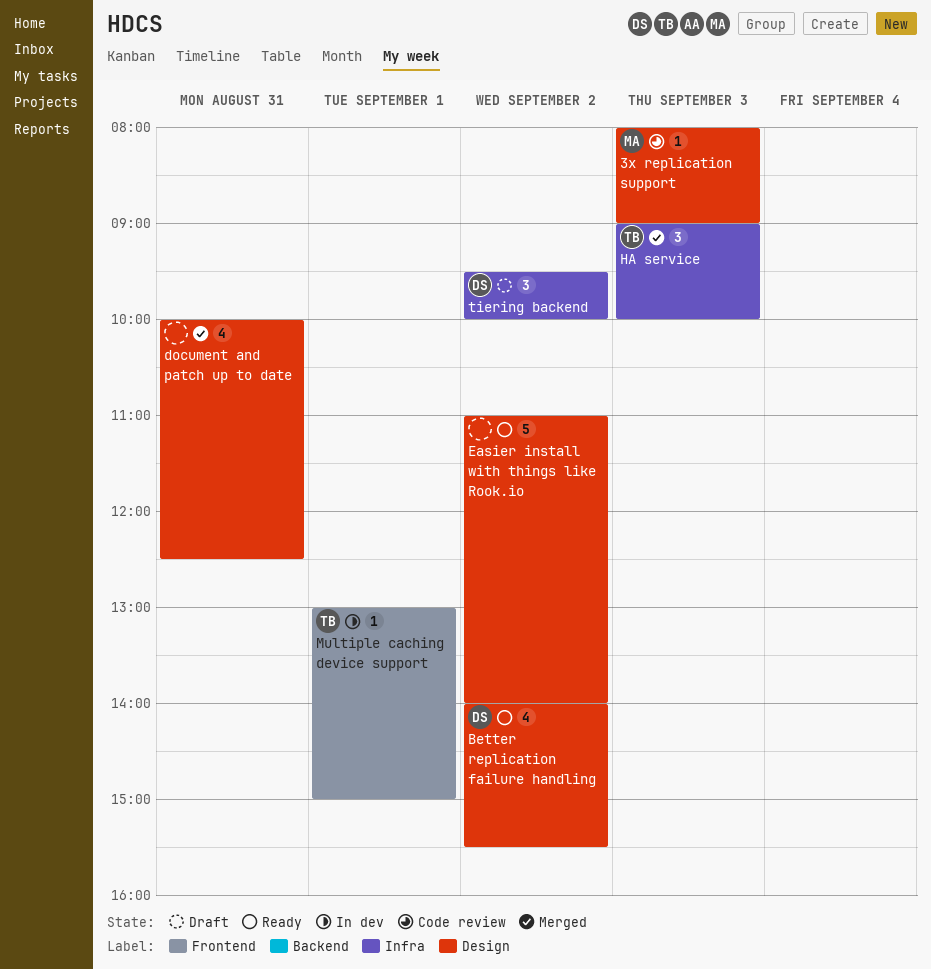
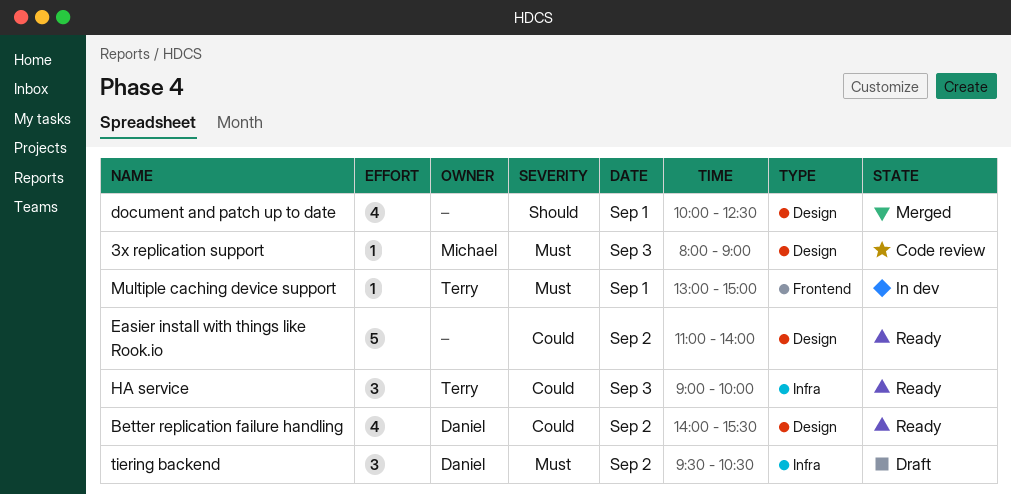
document and patch up to date, day: Aug 31 -> Sep 1
HA service, status: Merged -> Ready
tiering backend, ends: 10:00 -> 10:30

